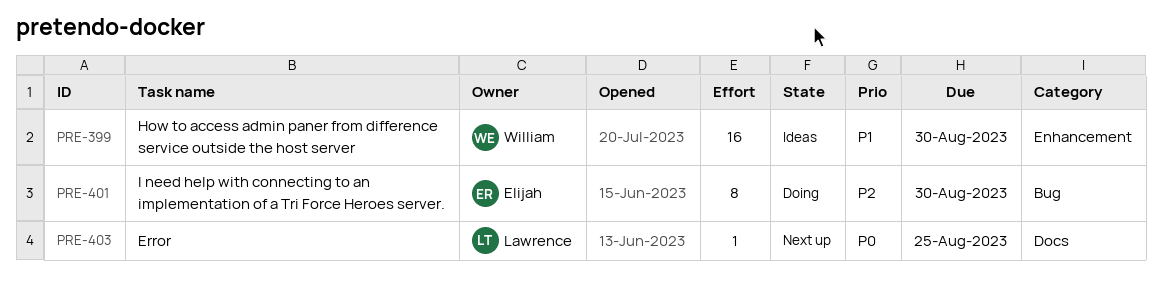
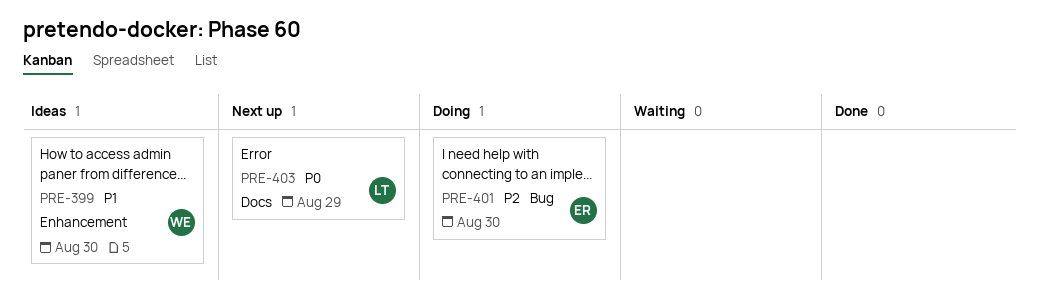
PRE-403, due: Aug 25 -> Aug 29

